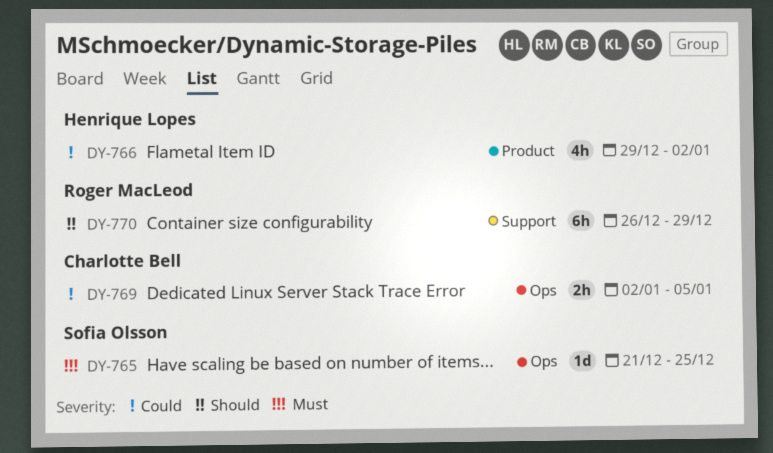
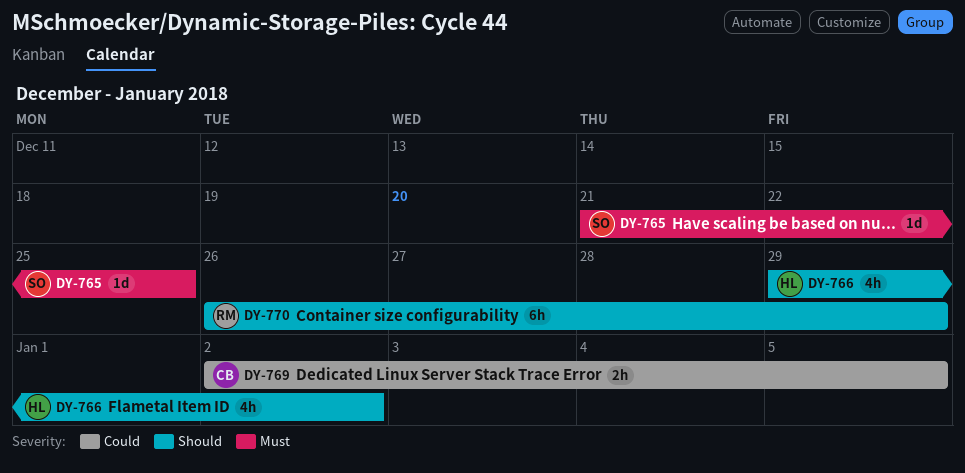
DY-766, priority: Could -> Should

